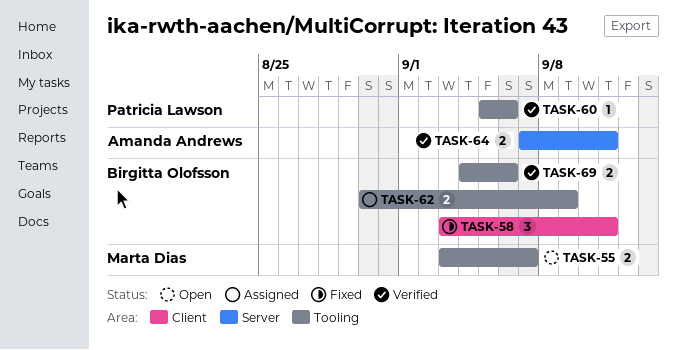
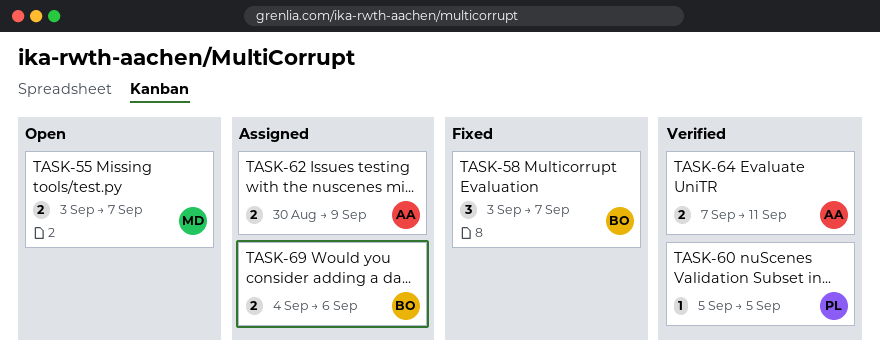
TASK-58, due: Sep 11 -> Sep 7
TASK-60, due: Sep 6 -> Sep 5
TASK-62, owner: Birgitta Olofsson -> Amanda Andrews
TASK-69, status: Verified -> Assigned

